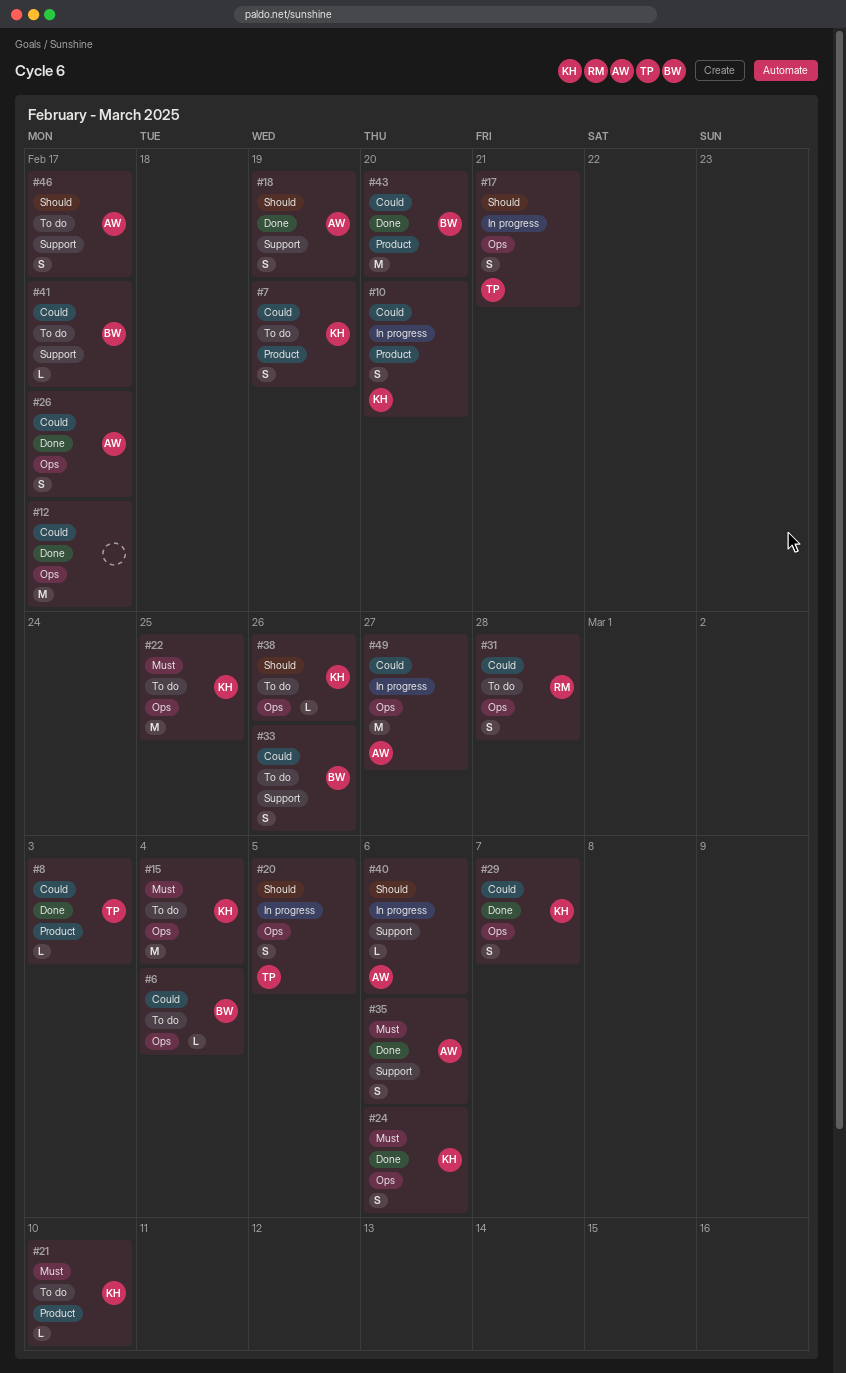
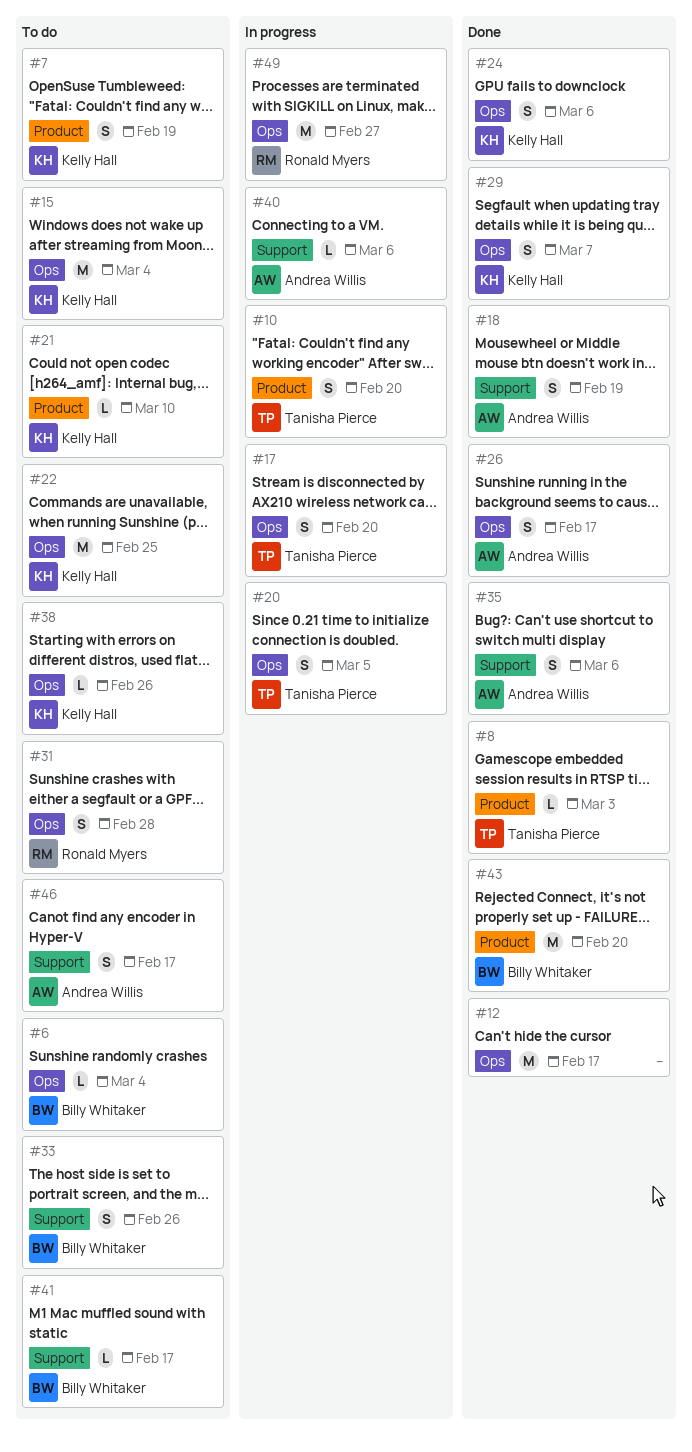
#10, owner: Kelly Hall -> Tanisha Pierce
#17, due: Feb 21 -> Feb 20
#49, owner: Andrea Willis -> Ronald Myers

